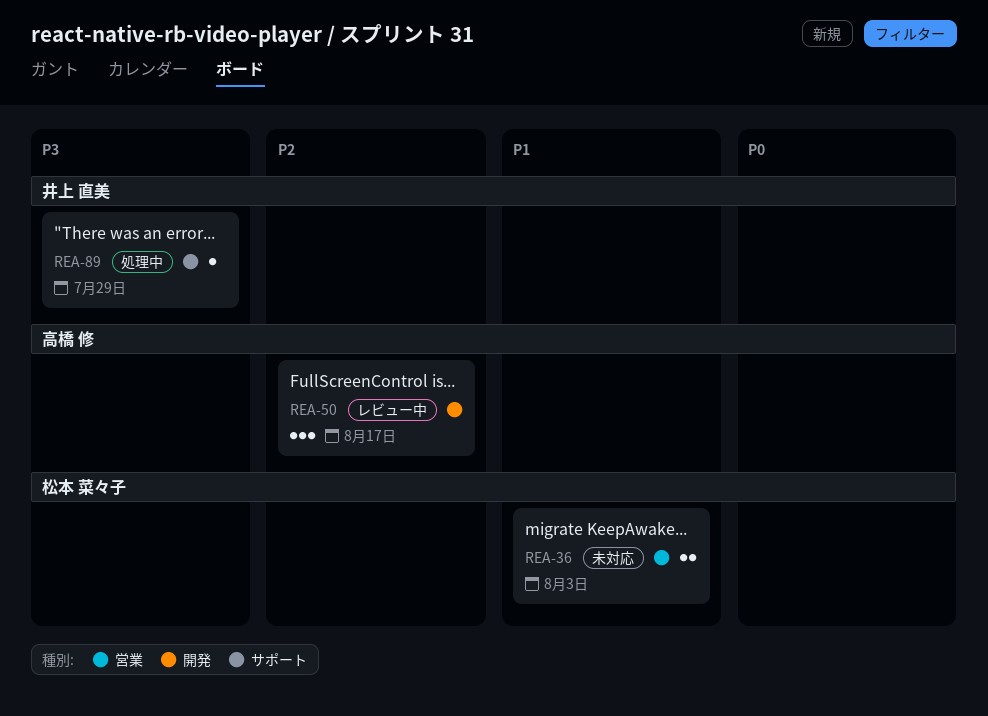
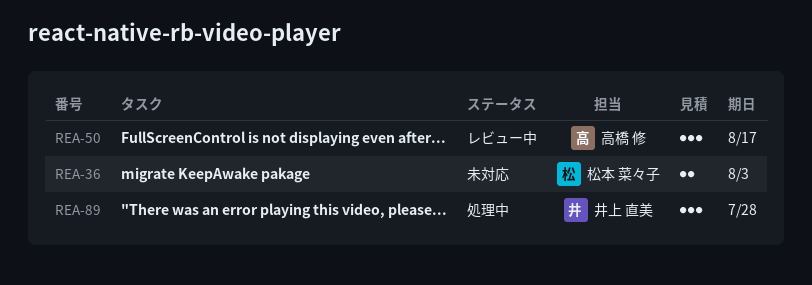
REA-89, estimate: 1 -> 3
REA-89, due: Jul 29 -> Jul 28

